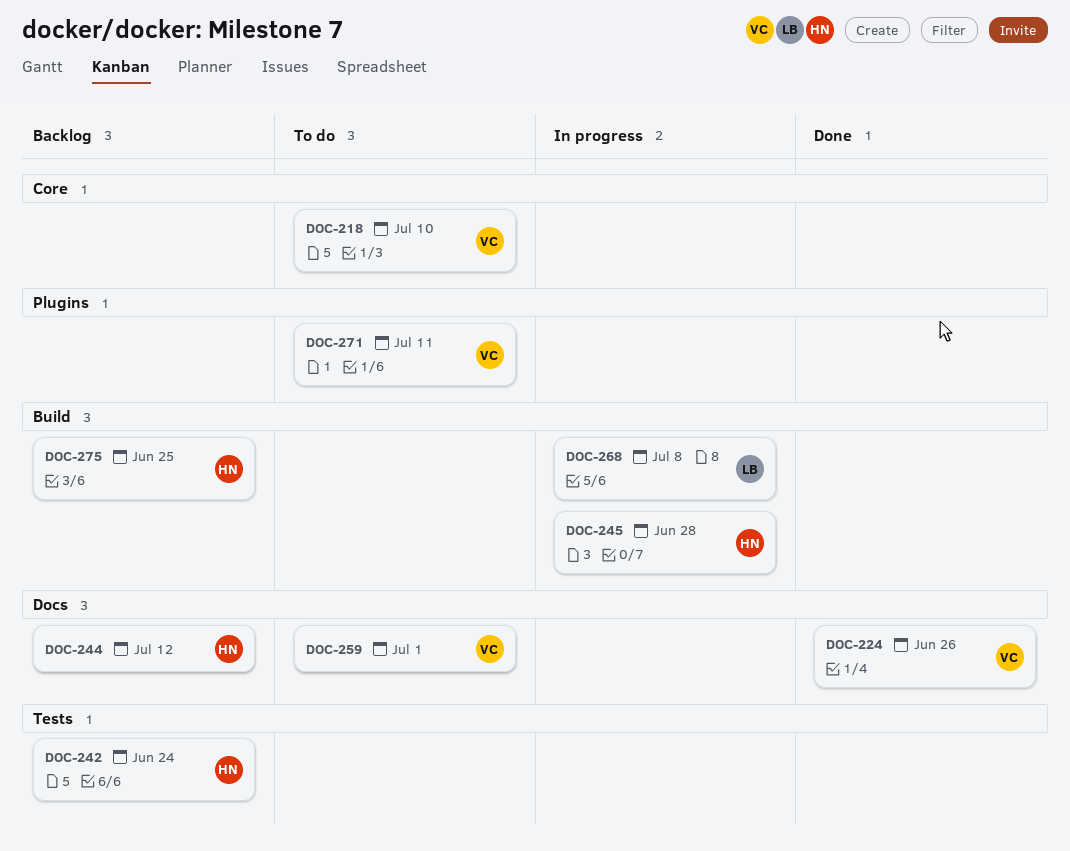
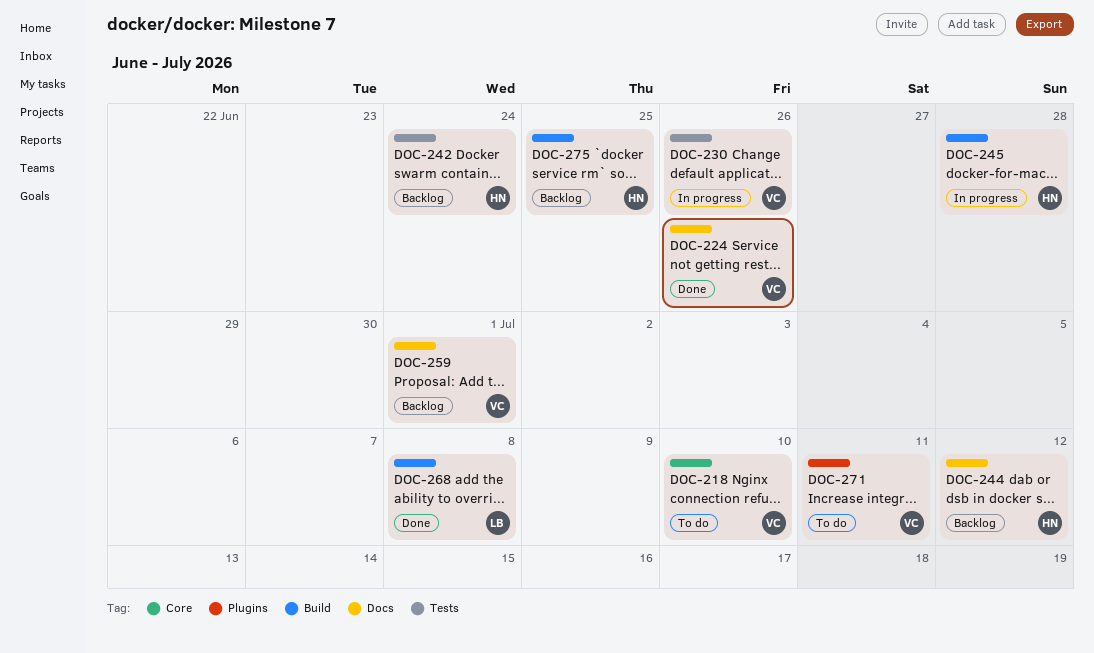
DOC-230: none -> present
DOC-259, status: To do -> Backlog
DOC-268, status: In progress -> Done

